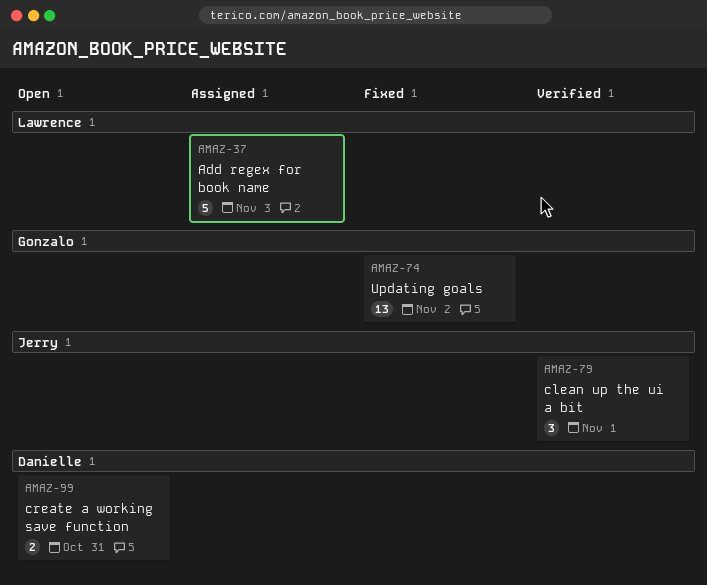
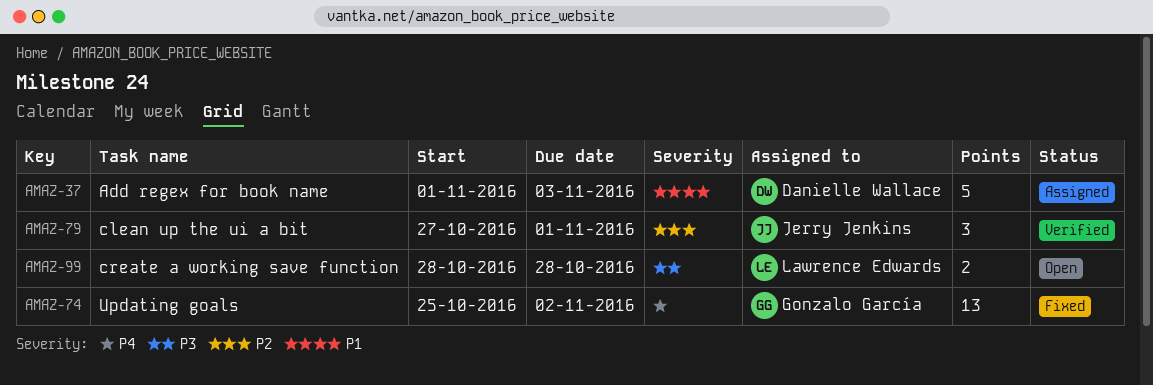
AMAZ-37, owner: Lawrence Edwards -> Danielle Wallace
AMAZ-99, owner: Danielle Wallace -> Lawrence Edwards
AMAZ-99, due: Oct 31 -> Oct 28

